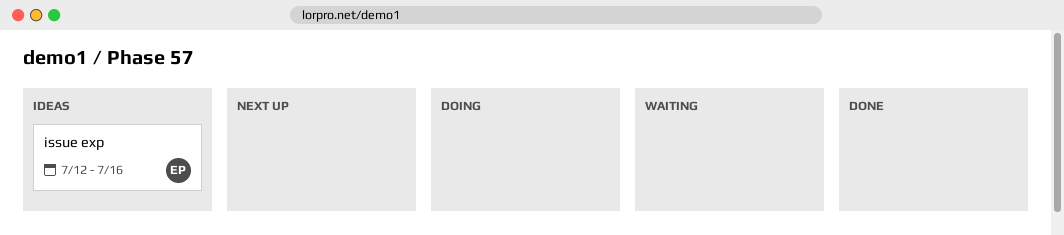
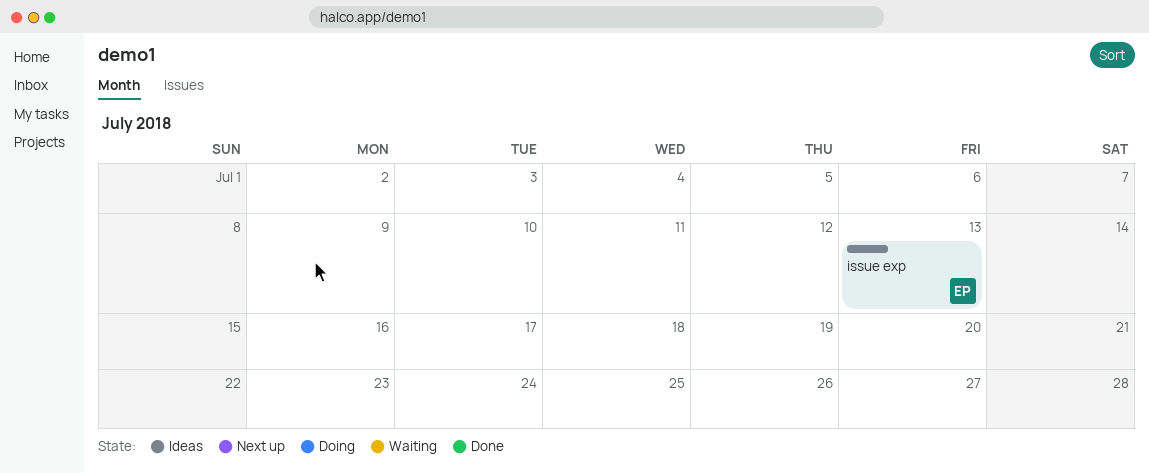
issue exp, due: Jul 16 -> Jul 13

